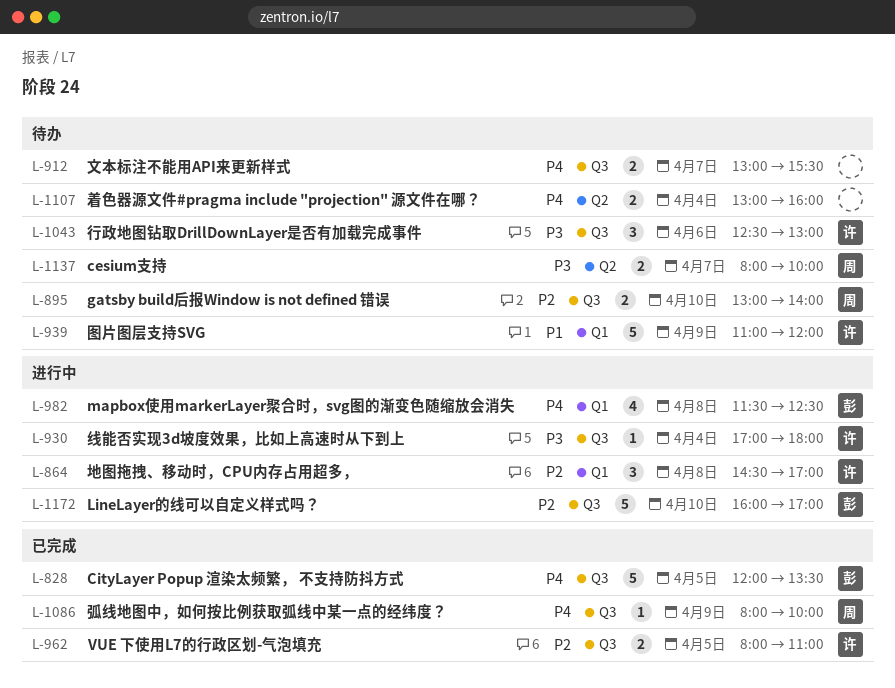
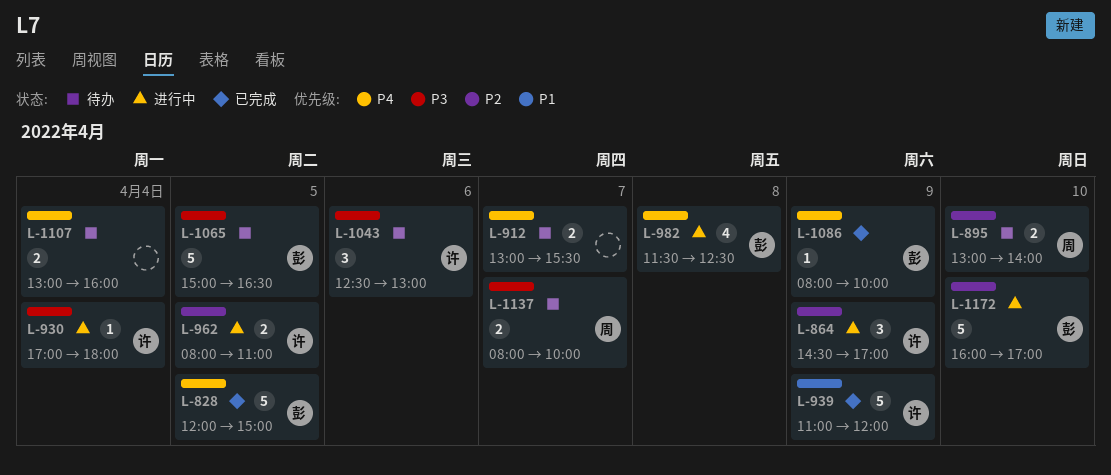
L-828, ends: 13:30 -> 15:00
L-864, day: Apr 8 -> Apr 9
L-939, status: 待办 -> 已完成
L-962, status: 已完成 -> 进行中
L-1065: none -> present
L-1086, owner: 周 -> 彭

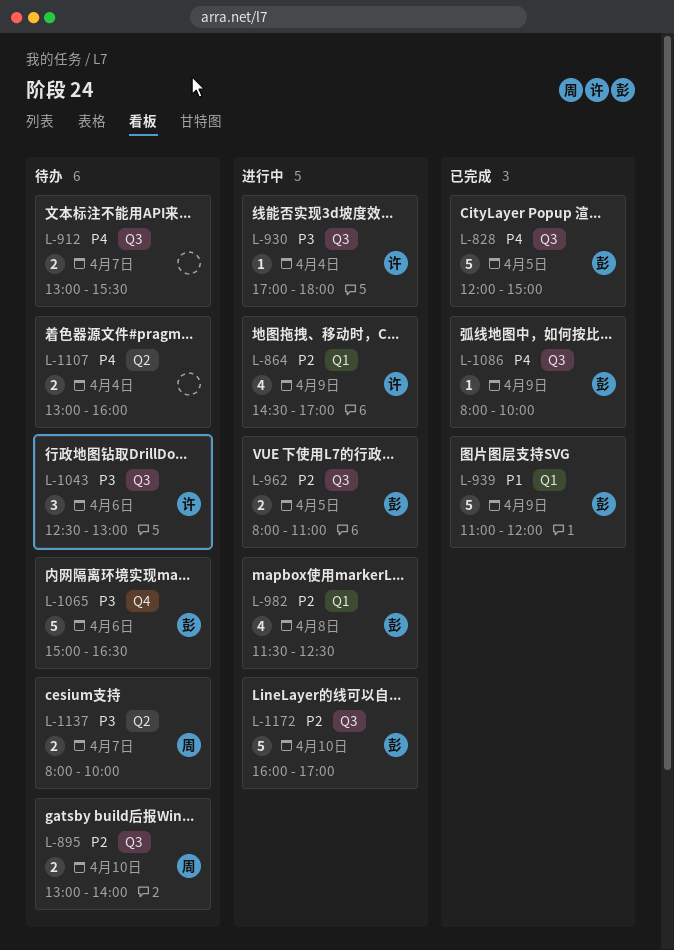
L-864, estimate: 3 -> 4
L-939, owner: 许 -> 彭
L-962, owner: 许 -> 彭
L-982, priority: P4 -> P2
L-1065, day: Apr 5 -> Apr 6

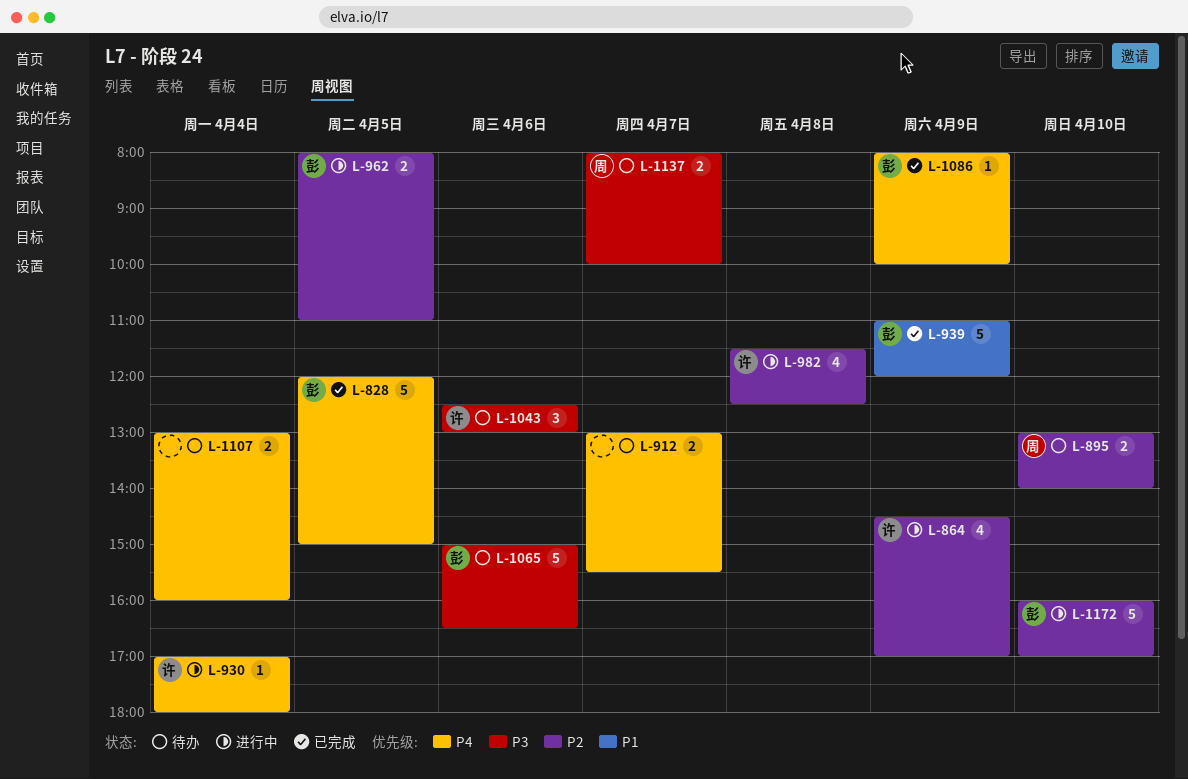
L-930, priority: P3 -> P4
L-982, owner: 彭 -> 许

